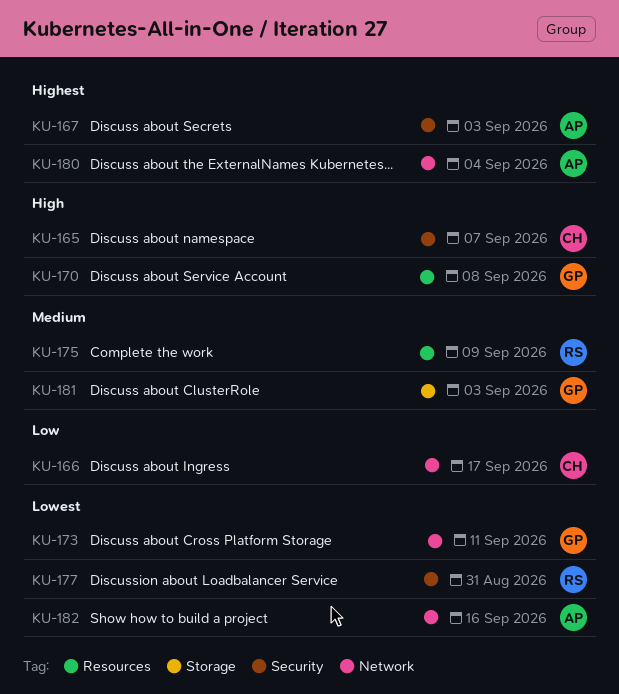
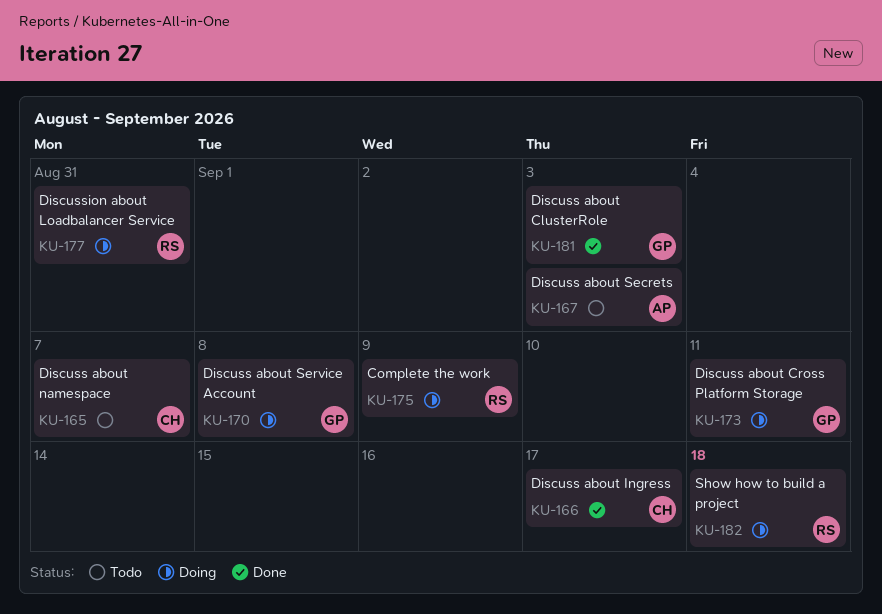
KU-180: present -> none
KU-182, owner: AP -> RS
KU-182, due: Sep 16 -> Sep 18

